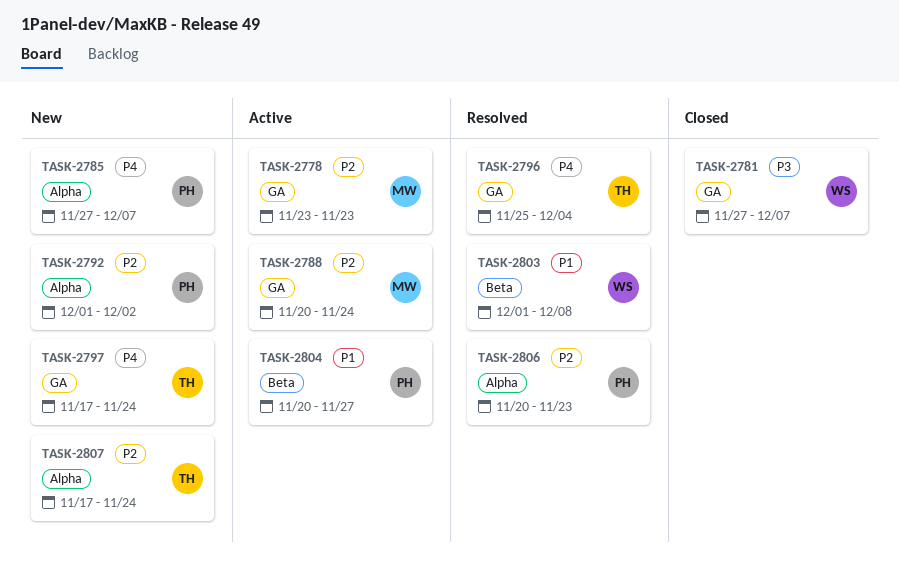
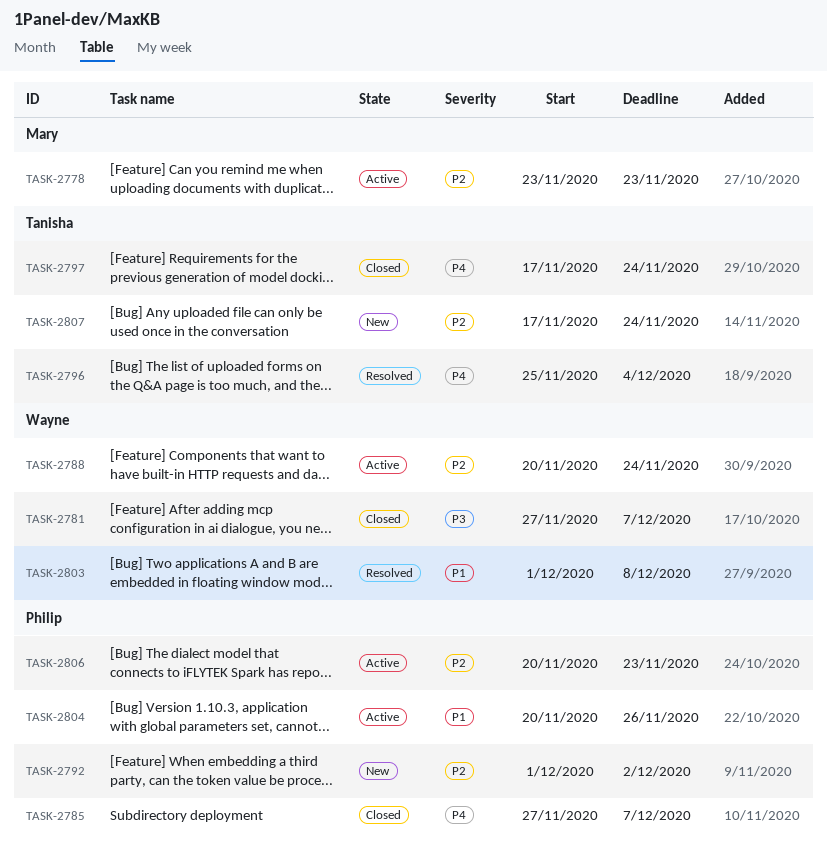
TASK-2785, status: New -> Closed
TASK-2788, owner: Mary -> Wayne
TASK-2797, status: New -> Closed
TASK-2804, due: Nov 27 -> Nov 26
TASK-2806, status: Resolved -> Active

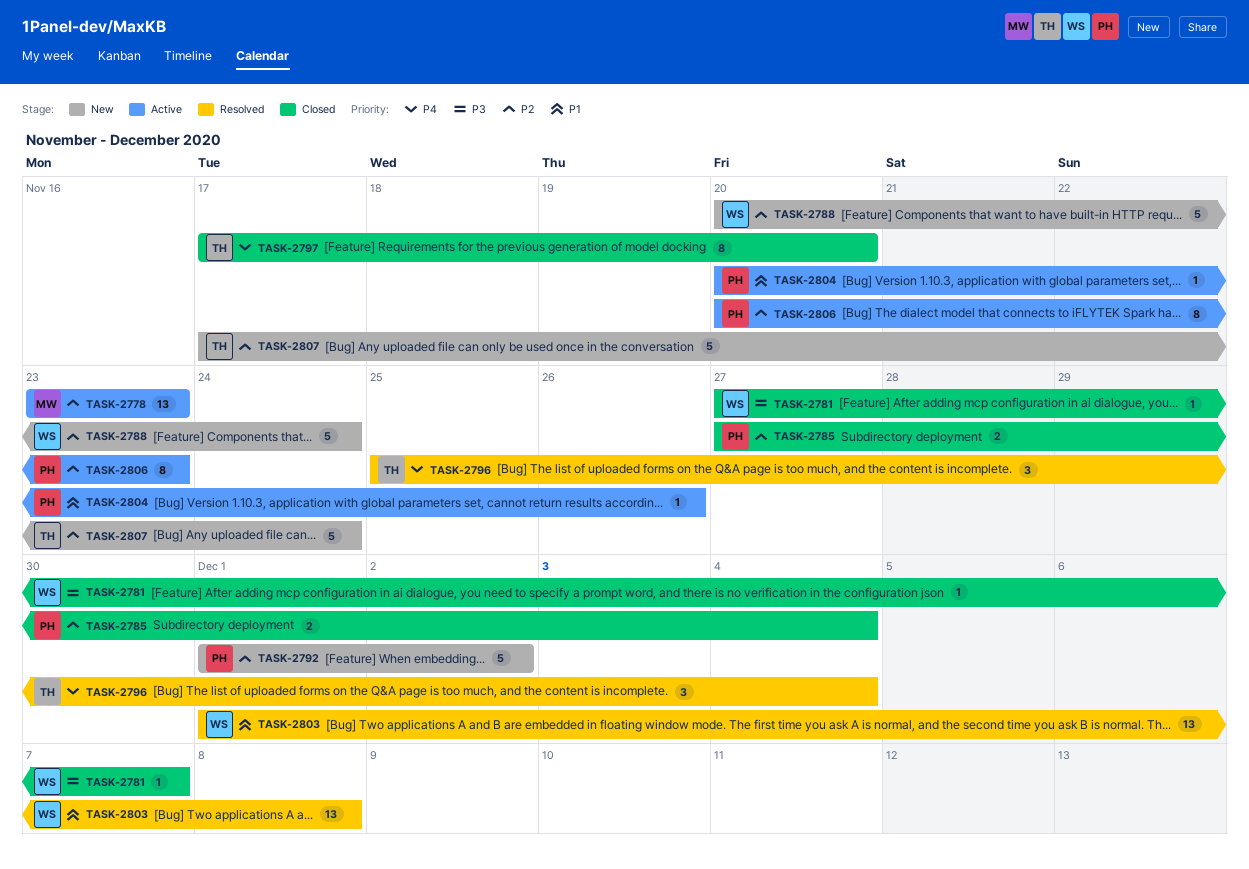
TASK-2785, priority: P4 -> P2
TASK-2785, due: Dec 7 -> Dec 4
TASK-2788, status: Active -> New
TASK-2797, due: Nov 24 -> Nov 20

